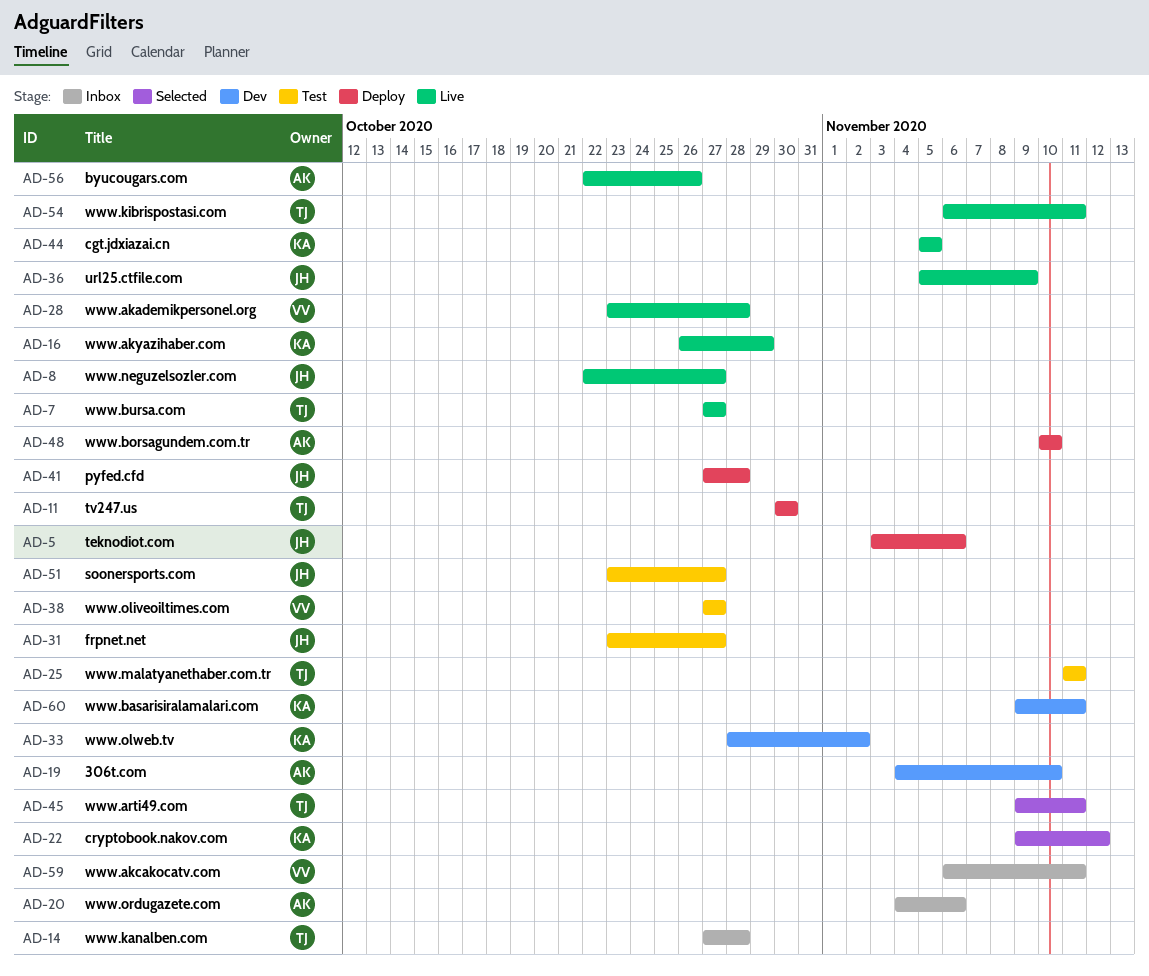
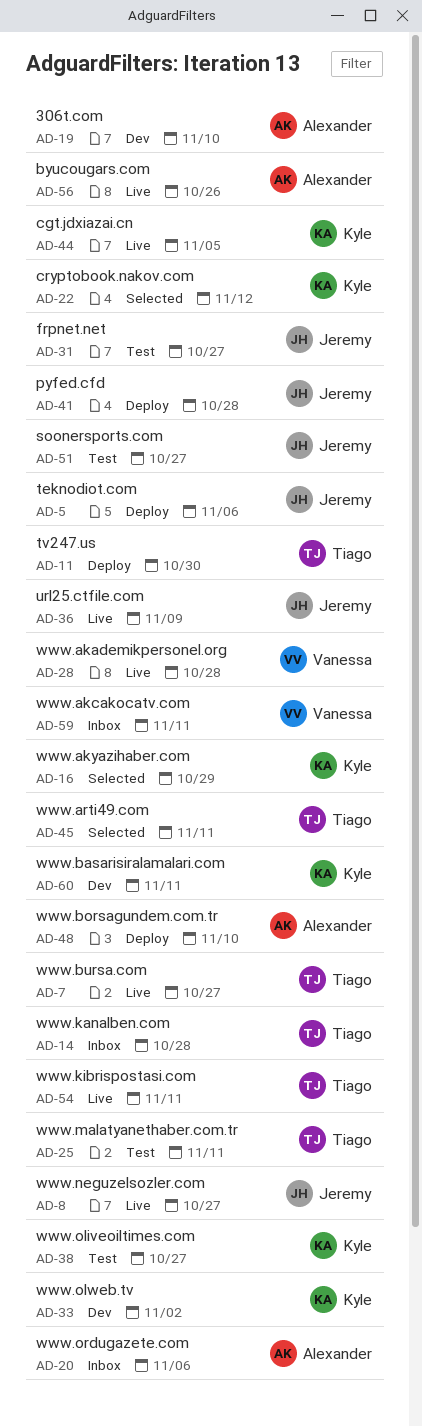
AD-16, status: Live -> Selected
AD-38, owner: Vanessa -> Kyle

